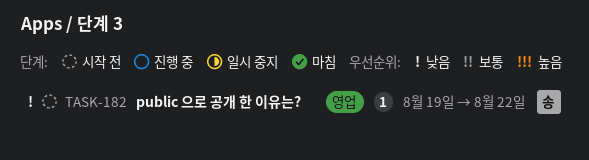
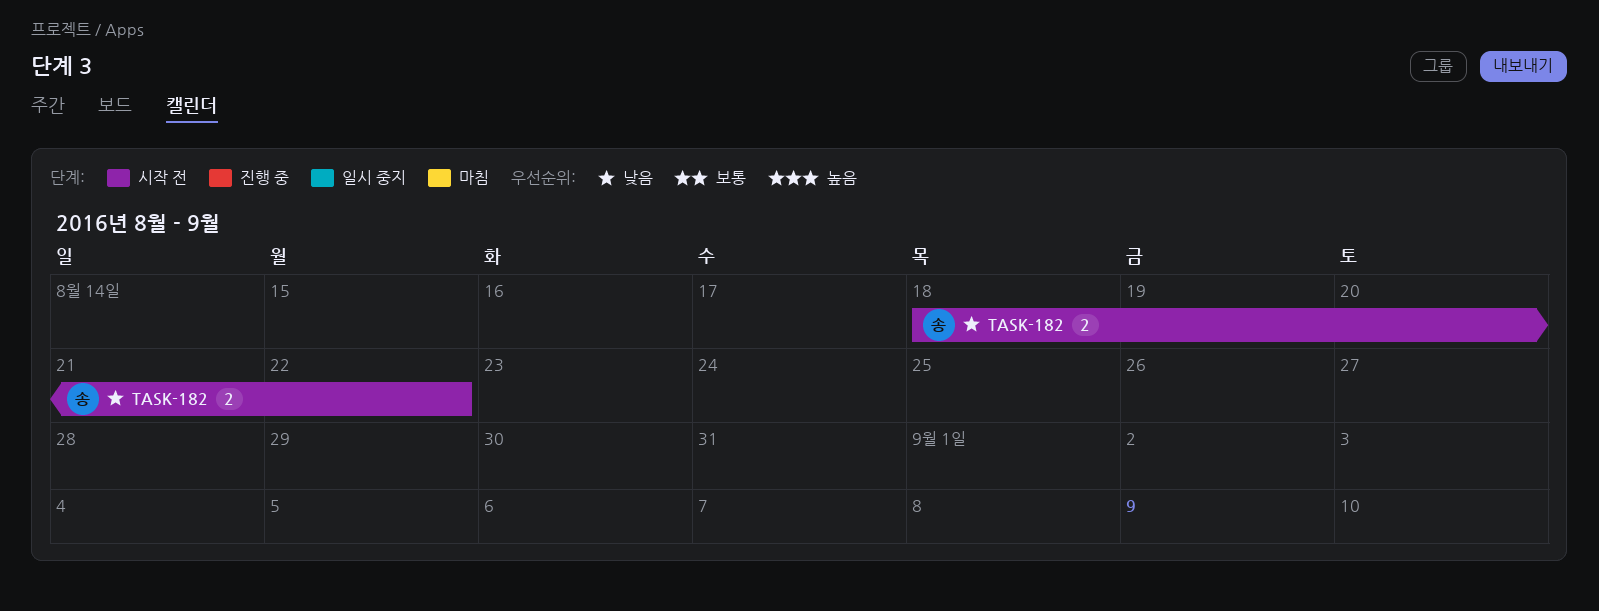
TASK-182, estimate: 1 -> 2
TASK-182, start: Aug 19 -> Aug 18

